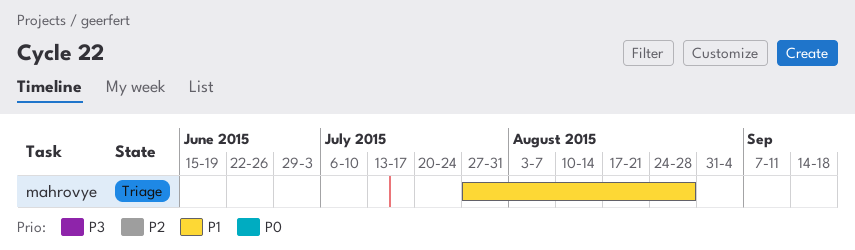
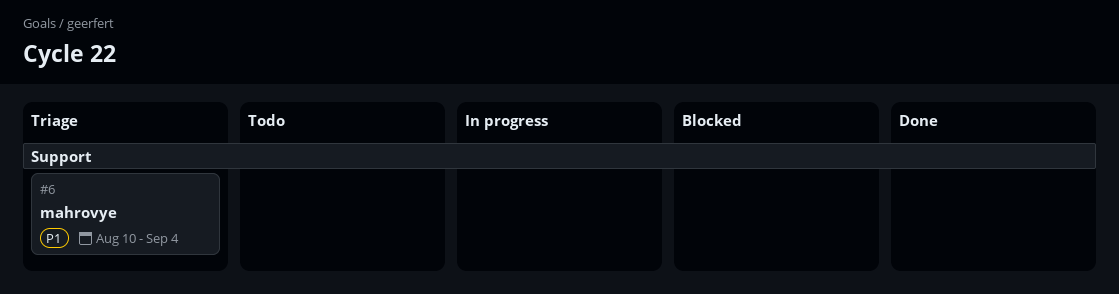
mahrovye, start: Jul 27 -> Aug 10
mahrovye, due: Aug 28 -> Sep 4

